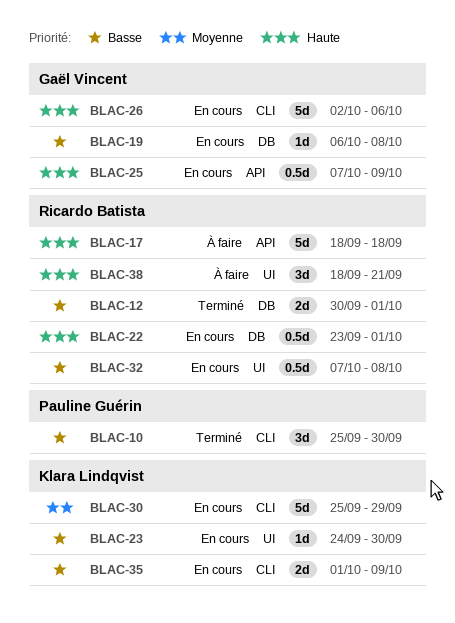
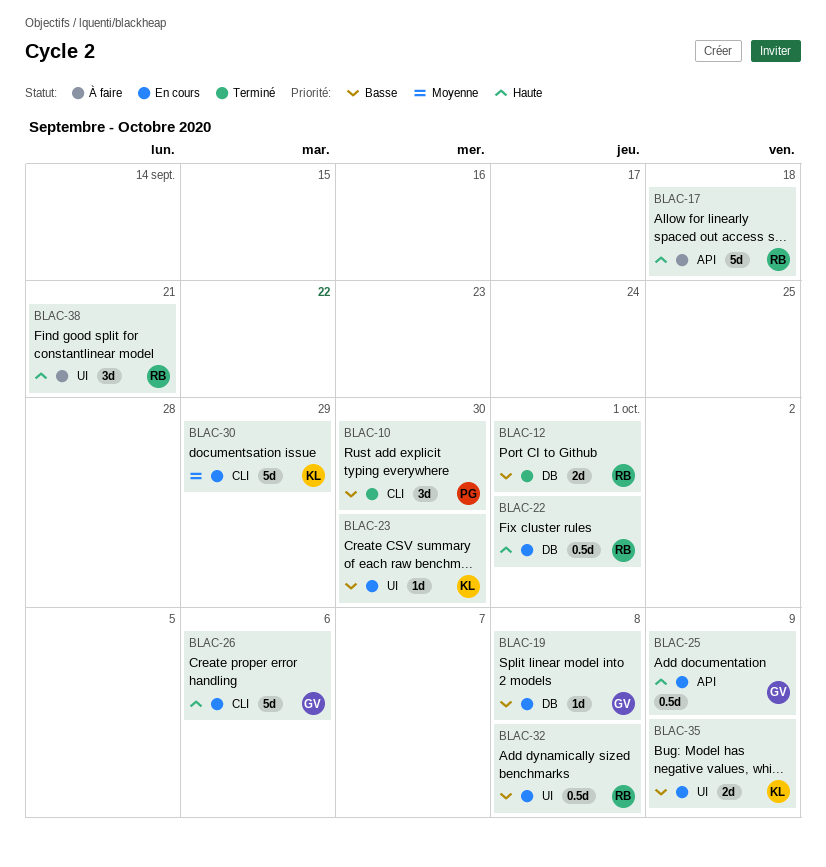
BLAC-35, label: CLI -> UI

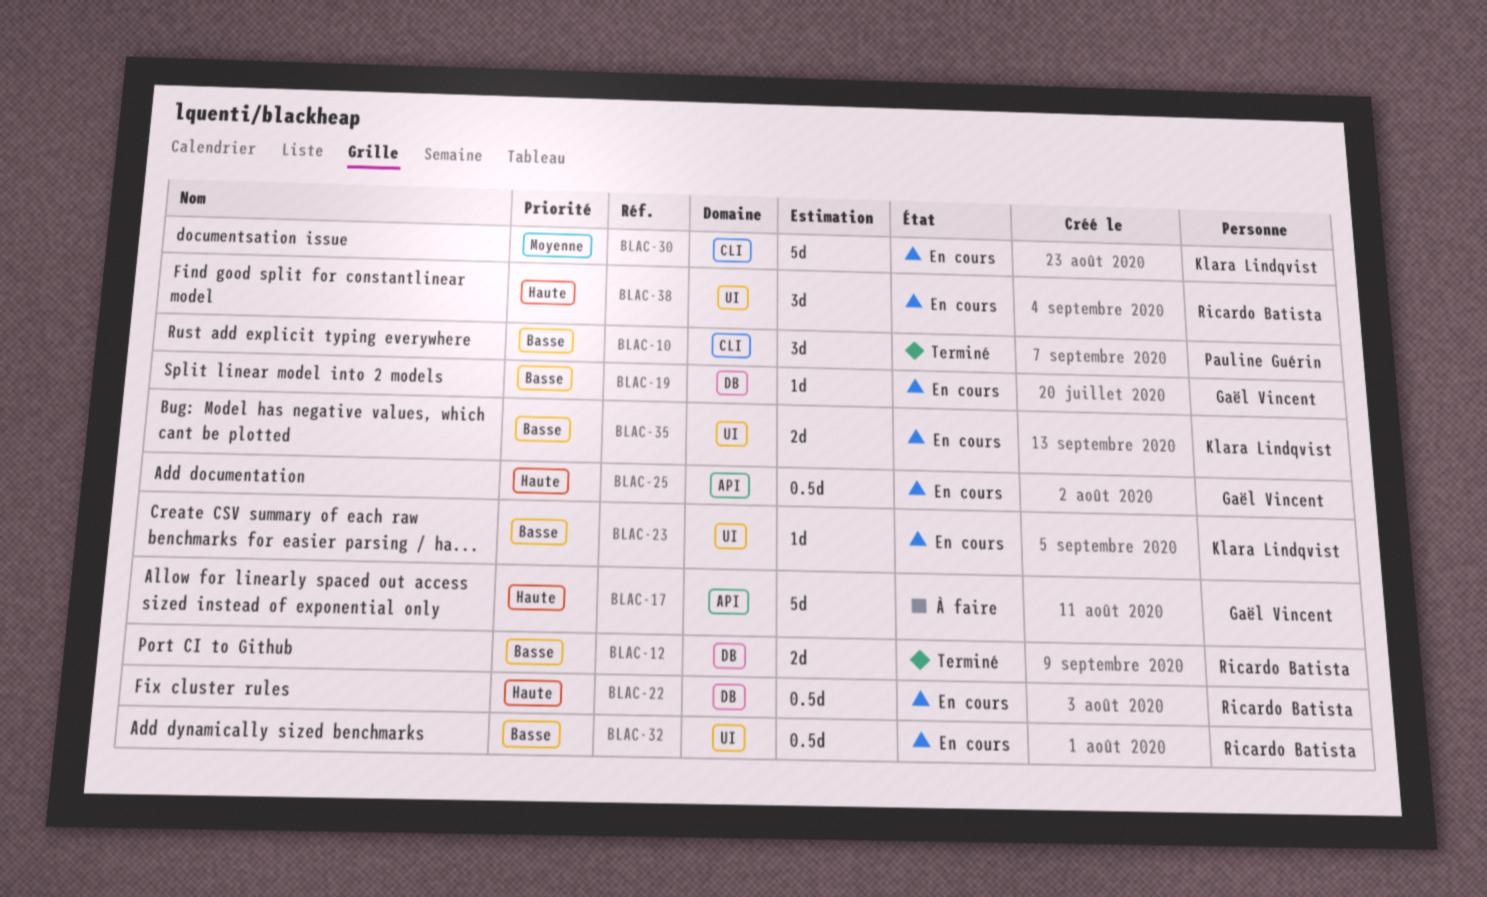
BLAC-17, owner: Ricardo Batista -> Gaël Vincent
BLAC-26: present -> none
BLAC-38, status: À faire -> En cours

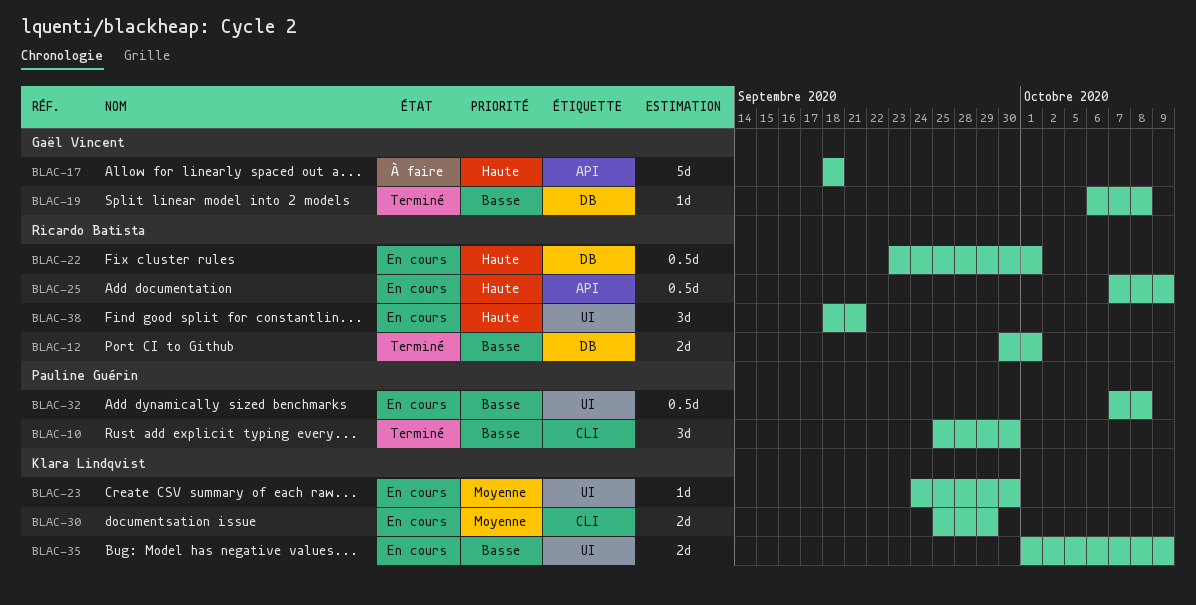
BLAC-19, status: En cours -> Terminé
BLAC-23, priority: Basse -> Moyenne
BLAC-25, owner: Gaël Vincent -> Ricardo Batista
BLAC-30, estimate: 5d -> 2d
BLAC-32, owner: Ricardo Batista -> Pauline Guérin

